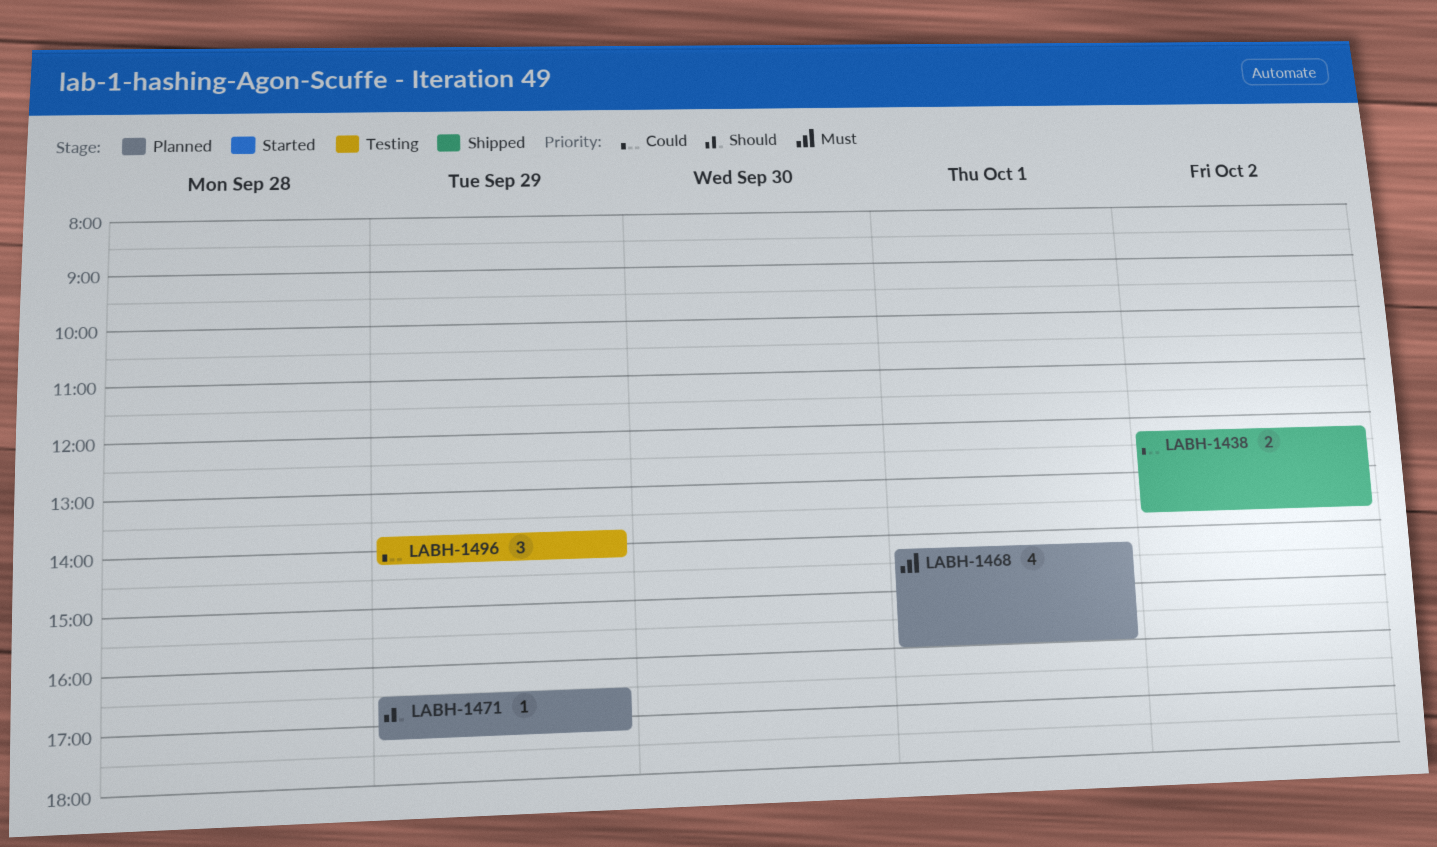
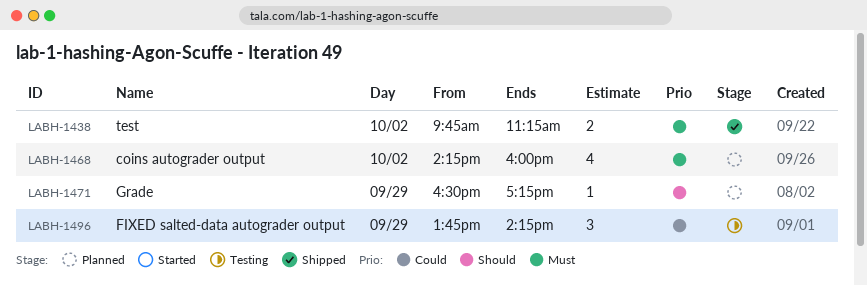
LABH-1438, priority: Could -> Must
LABH-1438, begins: 12:15 -> 09:45
LABH-1438, ends: 13:45 -> 11:15
LABH-1468, day: Oct 1 -> Oct 2

